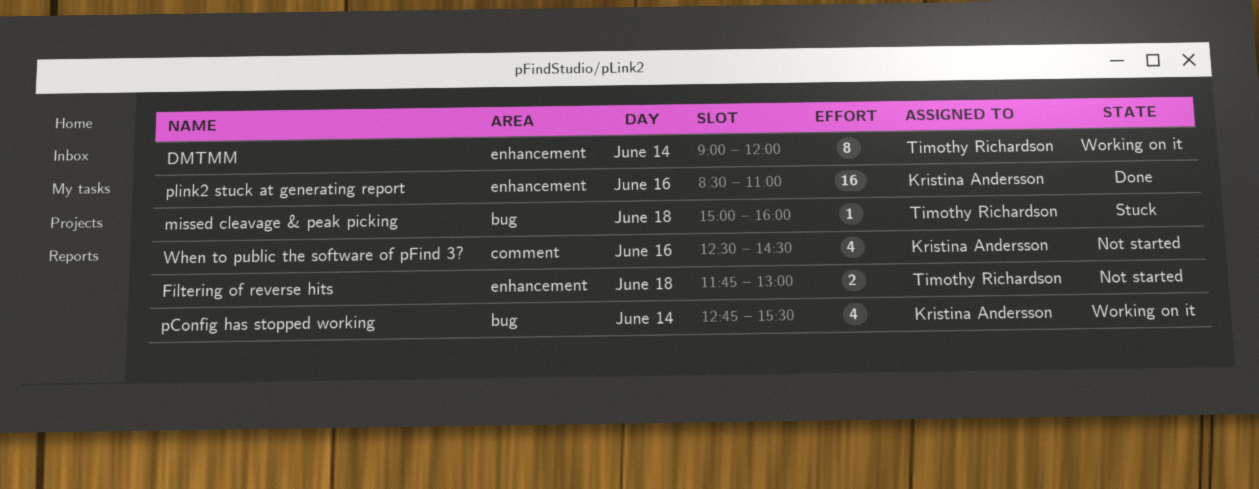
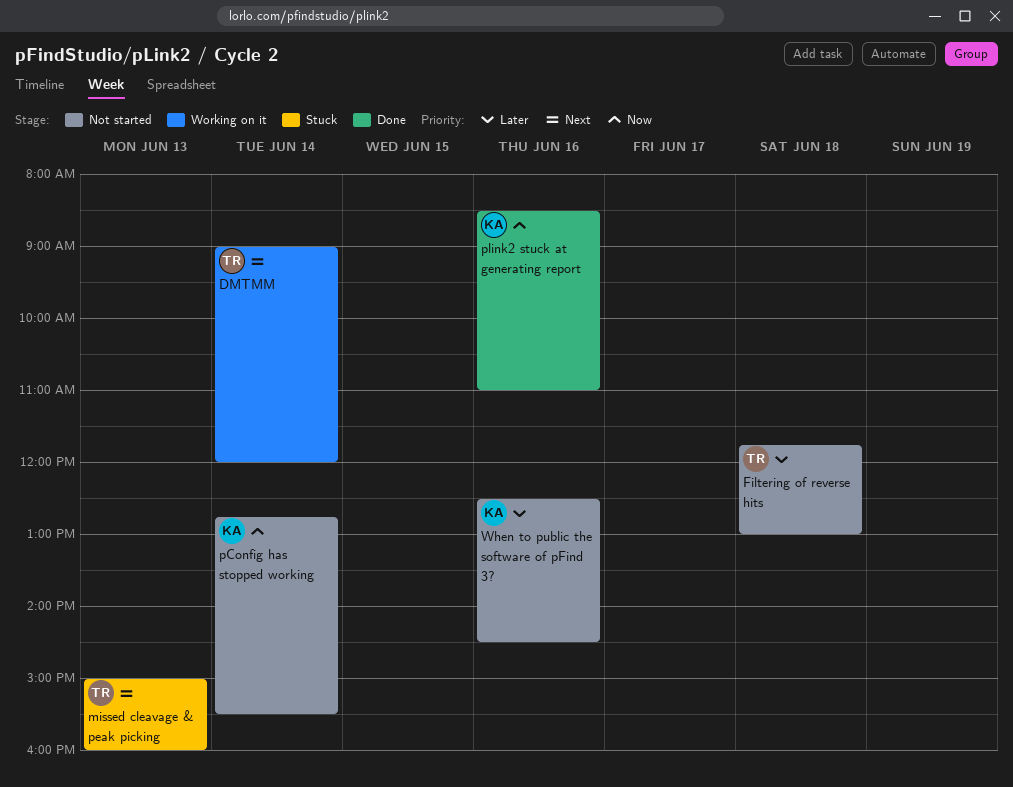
missed cleavage & peak picking, day: Jun 18 -> Jun 13
pConfig has stopped working, status: Working on it -> Not started

